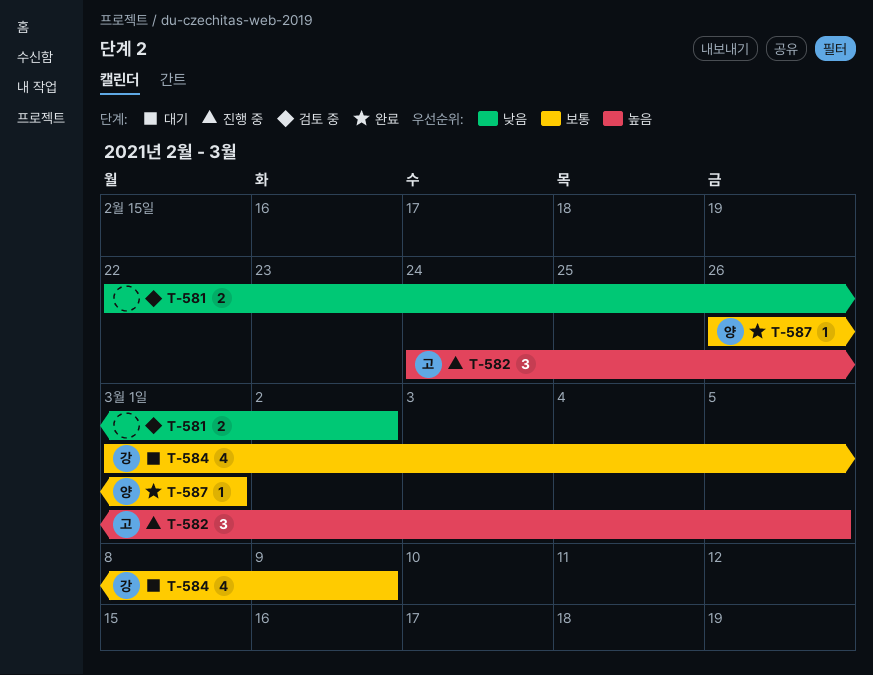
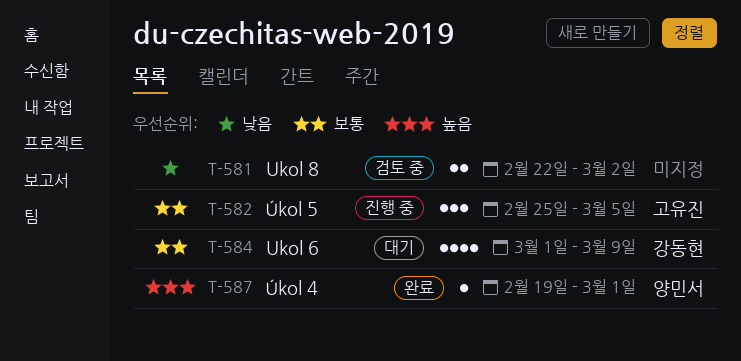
T-582, priority: 높음 -> 보통
T-582, start: Feb 24 -> Feb 25
T-587, priority: 보통 -> 높음
T-587, start: Feb 26 -> Feb 19

